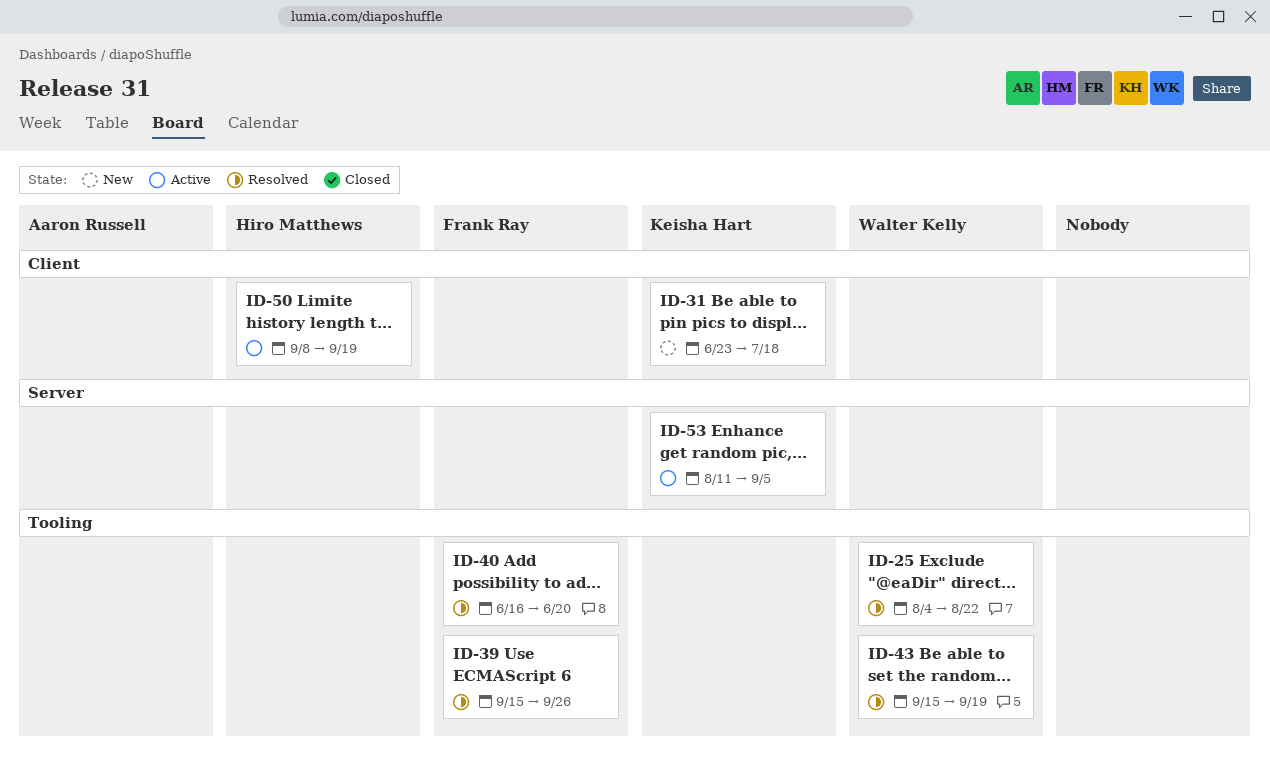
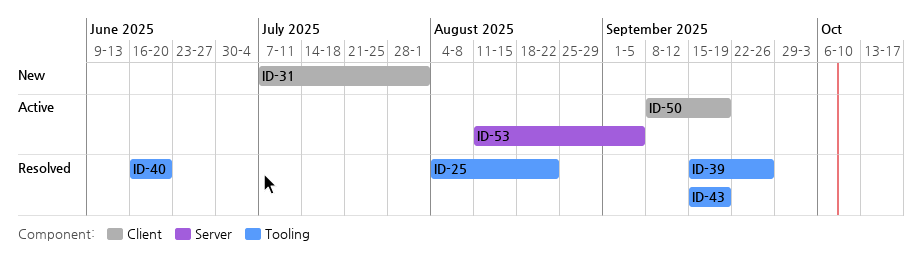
ID-31, start: Jun 23 -> Jul 7
ID-31, due: Jul 18 -> Aug 1

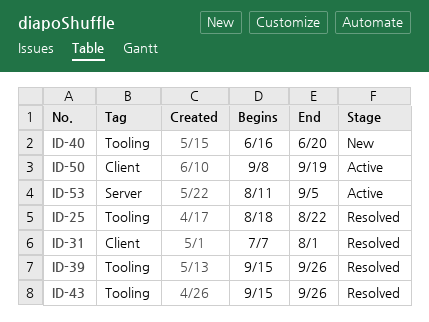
ID-25, start: Aug 4 -> Aug 18
ID-31, status: New -> Resolved
ID-40, status: Resolved -> New
ID-43, due: Sep 19 -> Sep 26

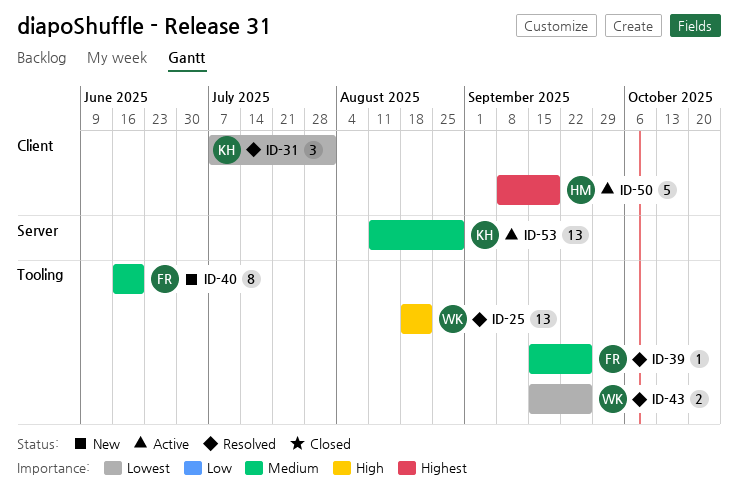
ID-53, due: Sep 5 -> Aug 29

